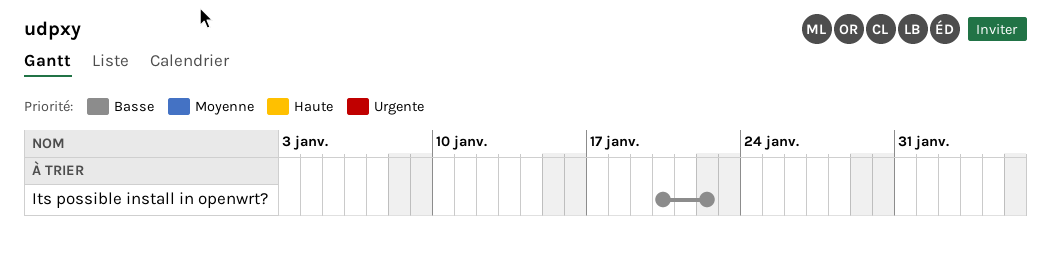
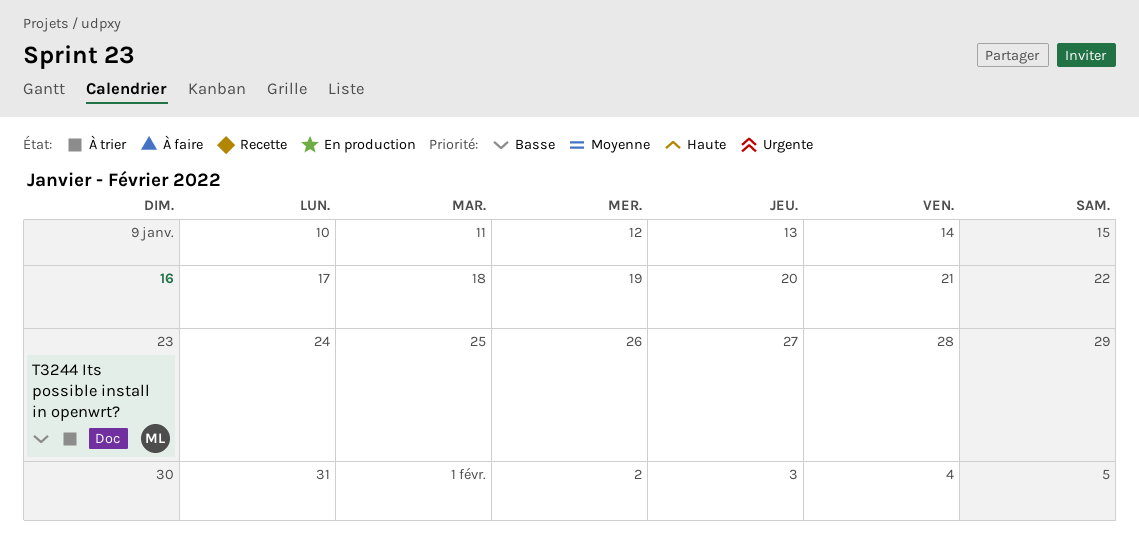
Its possible install in openwrt?, due: Jan 22 -> Jan 23

